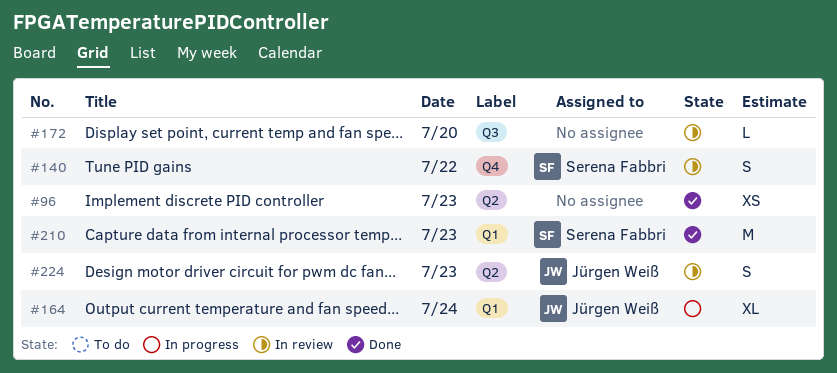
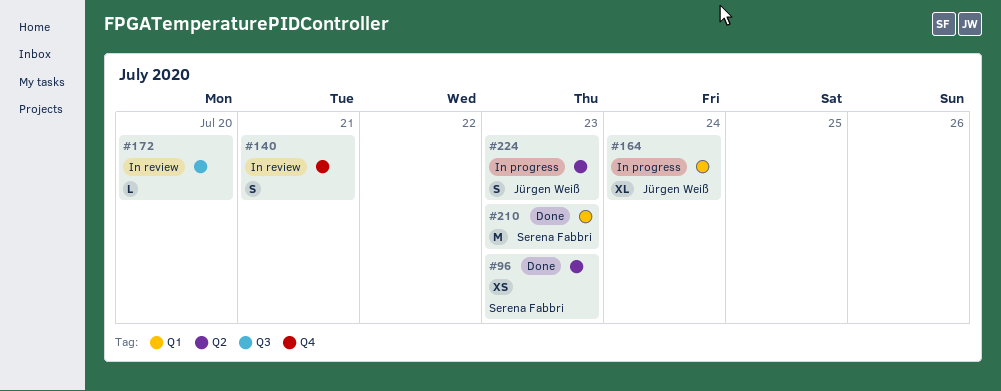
#96, owner: none -> Serena Fabbri
#140, owner: Serena Fabbri -> none
#140, day: Jul 22 -> Jul 21
#224, status: In review -> In progress

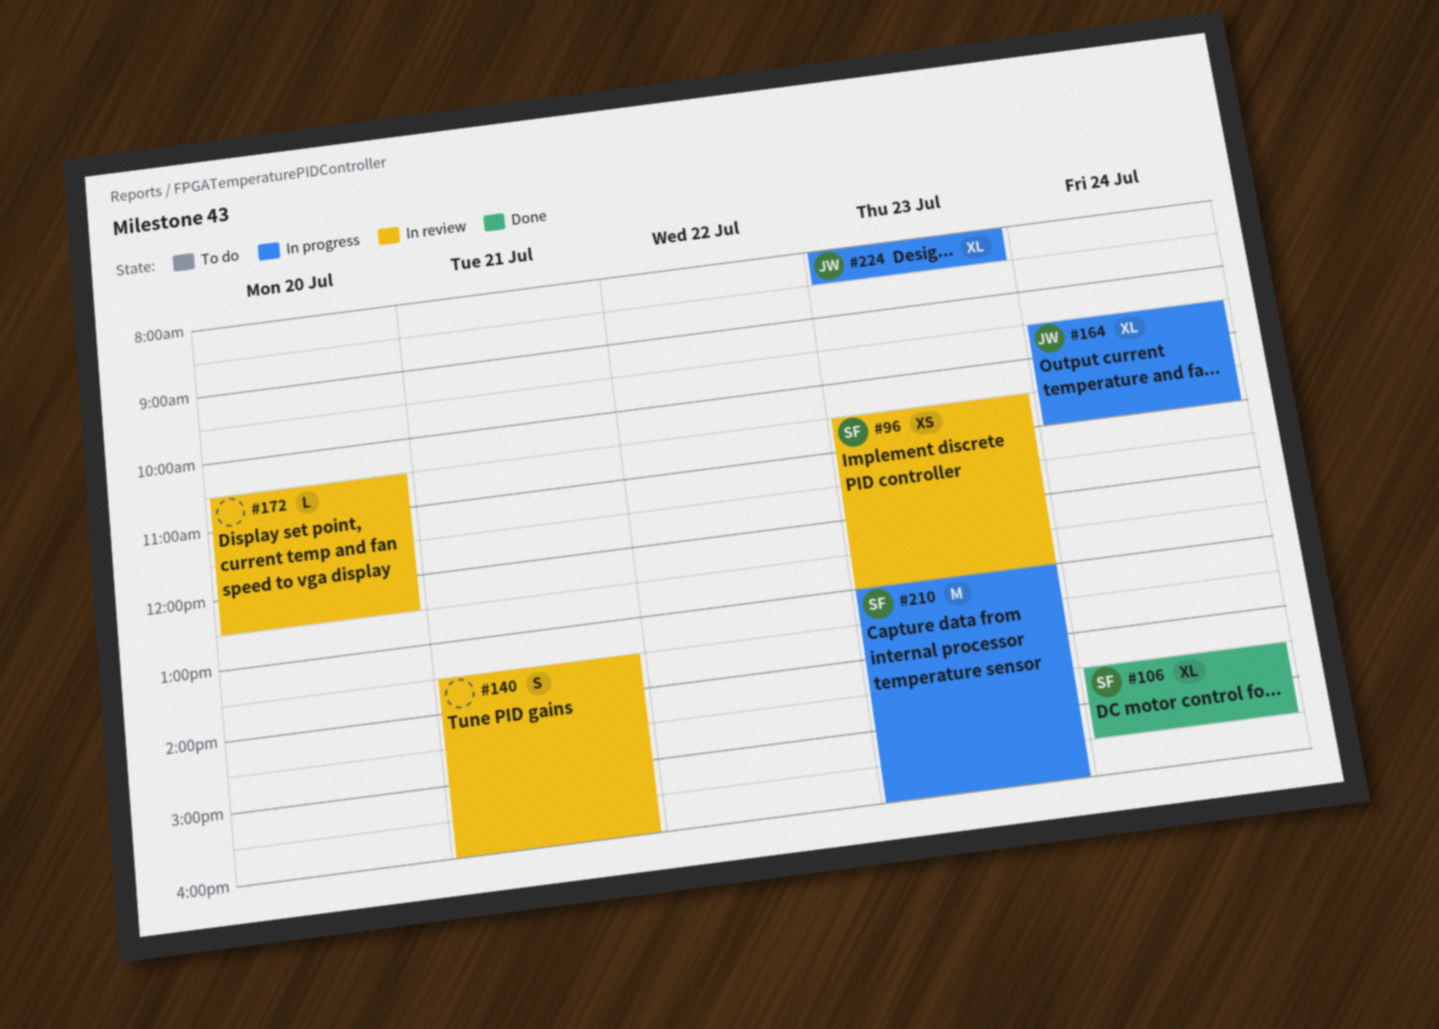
#96, status: Done -> In review
#106: none -> present
#210, status: Done -> In progress
#224, estimate: S -> XL

